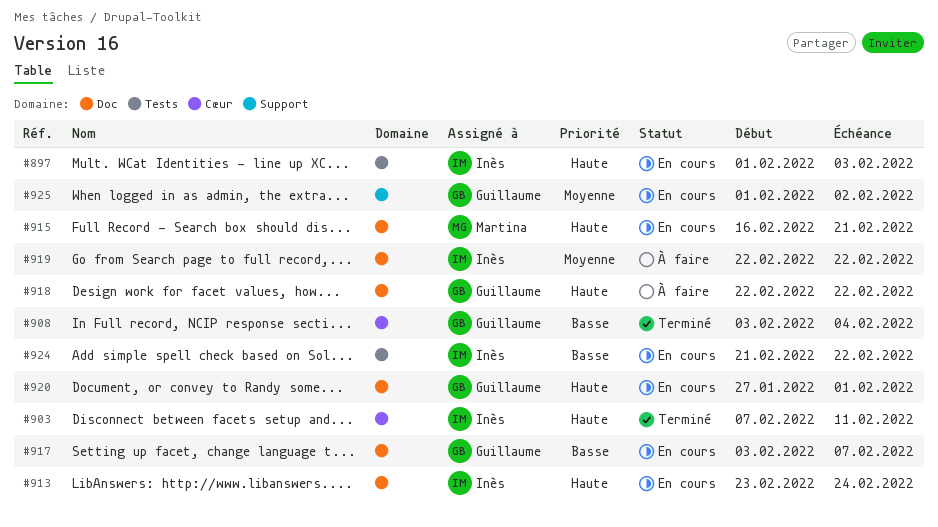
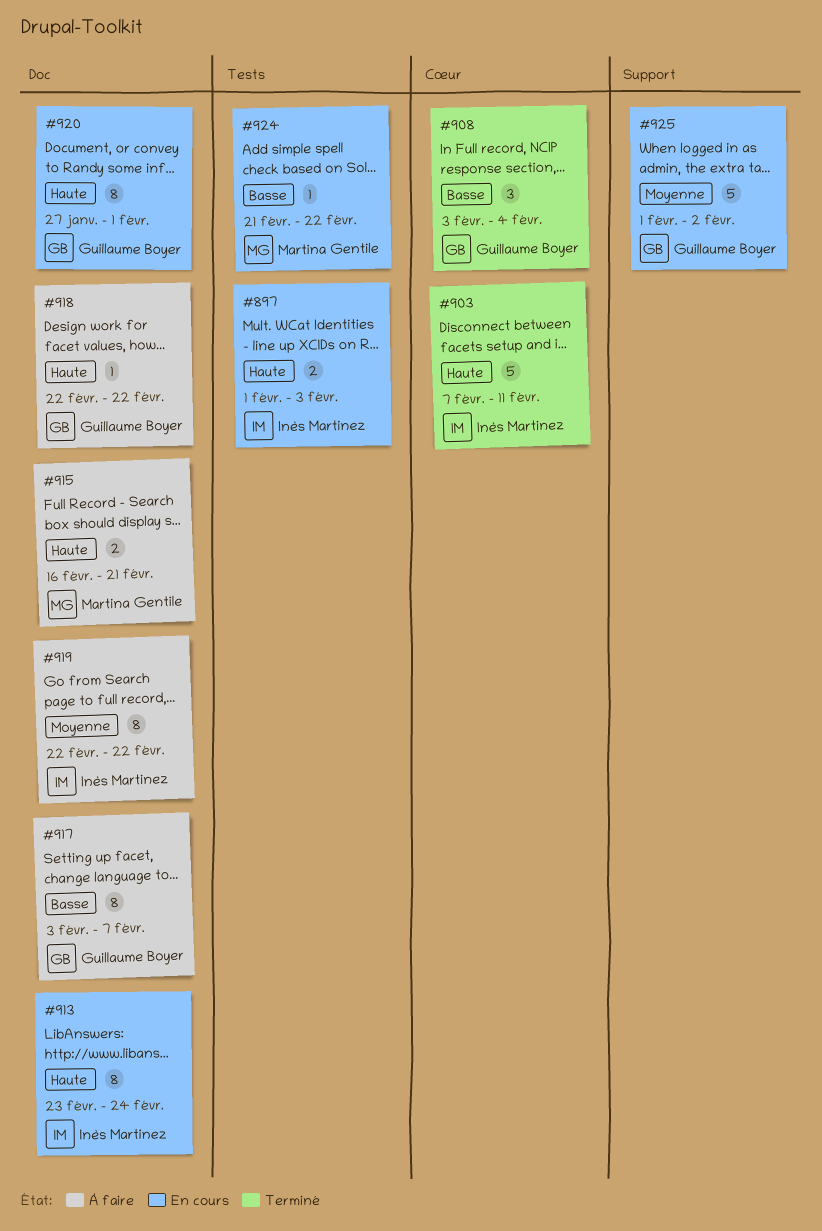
#915, status: En cours -> À faire
#917, status: En cours -> À faire
#924, owner: Inès Martinez -> Martina Gentile

